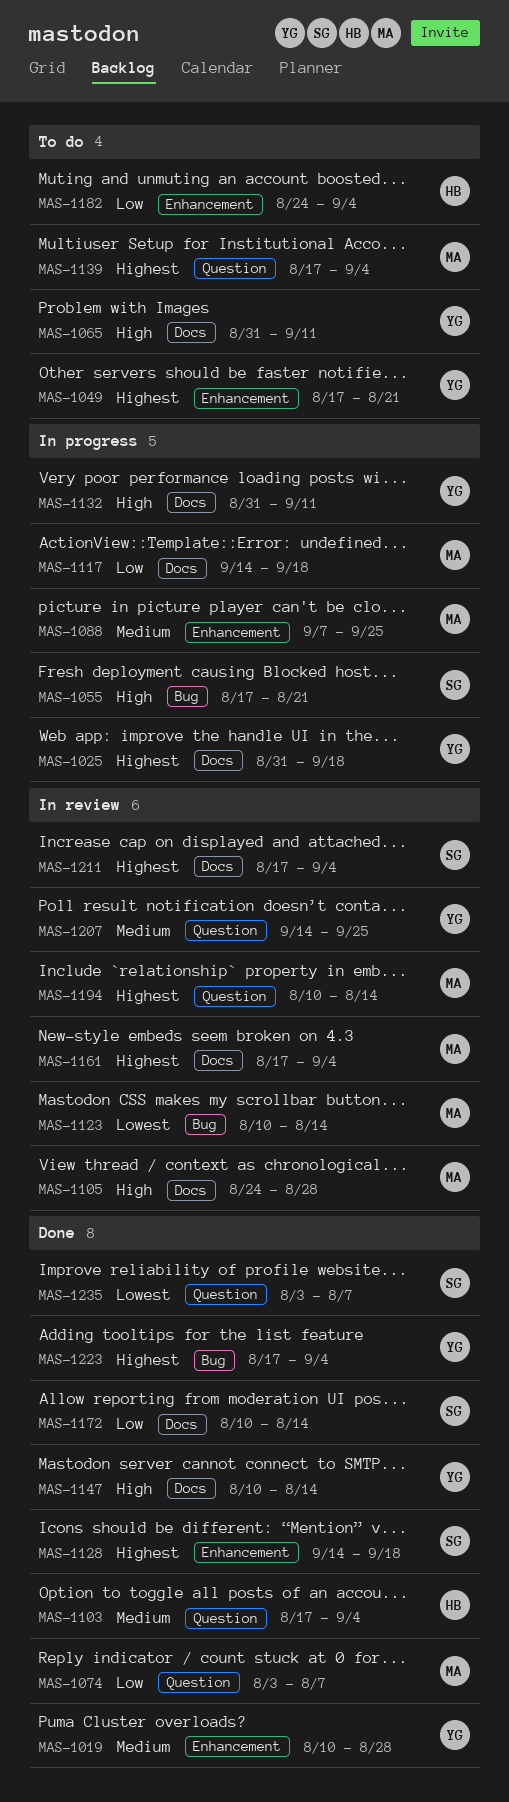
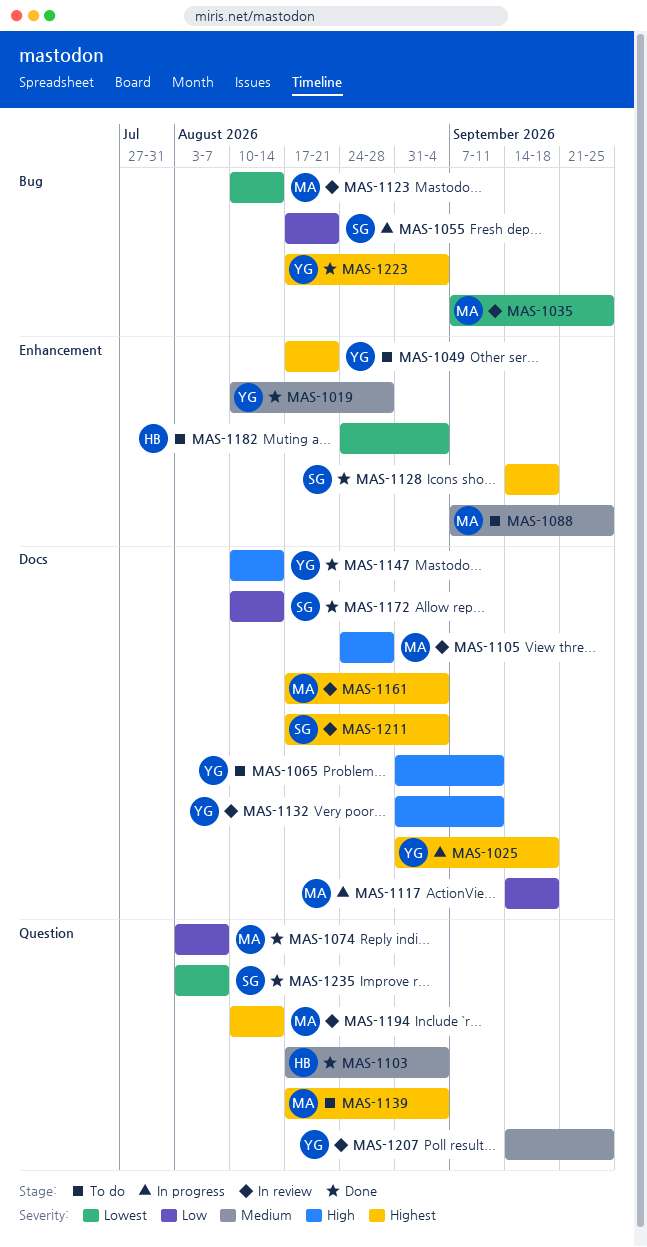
MAS-1035: none -> present
MAS-1055, priority: High -> Low
MAS-1088, status: In progress -> To do
MAS-1132, status: In progress -> In review
MAS-1182, priority: Low -> Lowest

